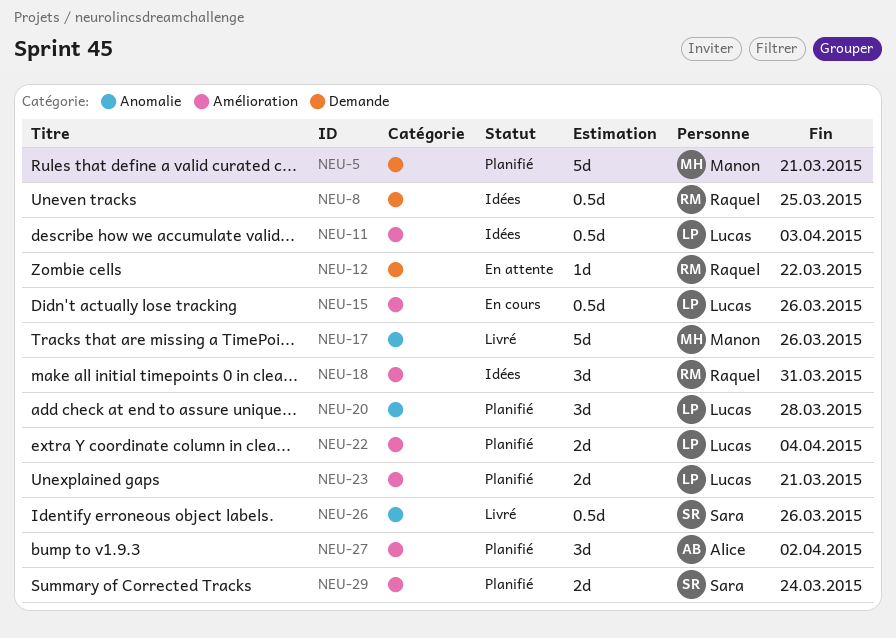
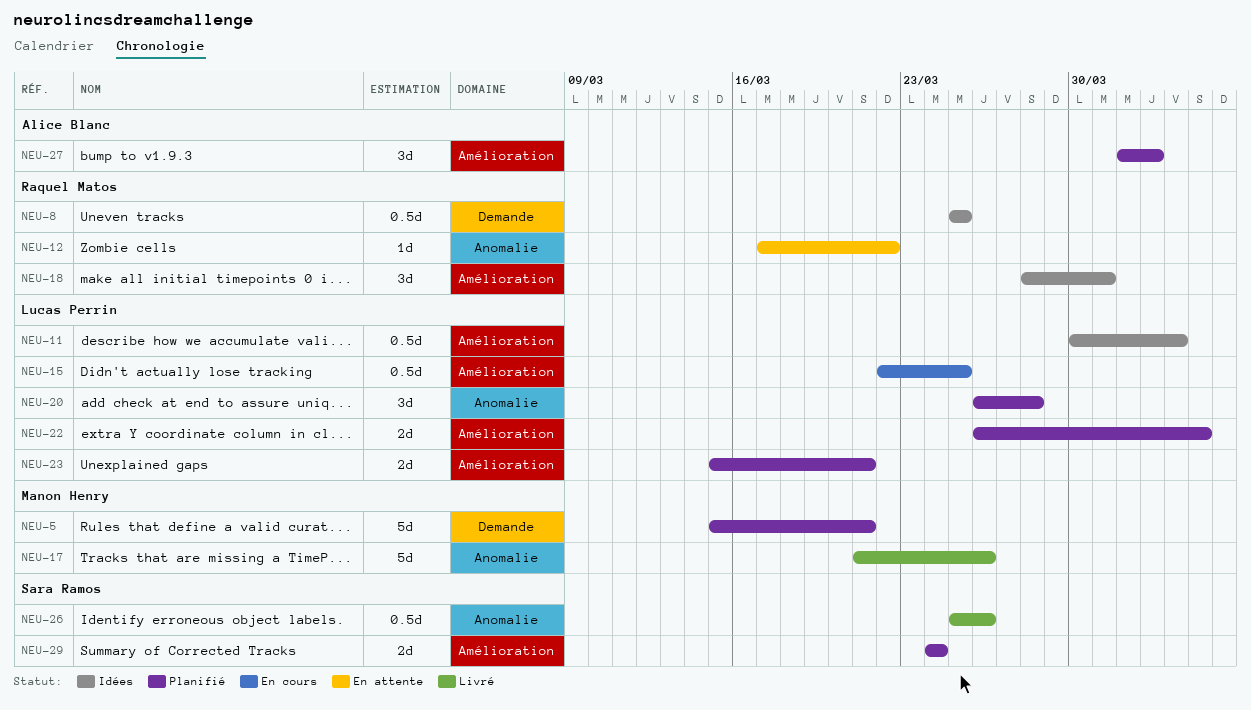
NEU-12, label: Demande -> Anomalie
NEU-15, due: Mar 26 -> Mar 25

